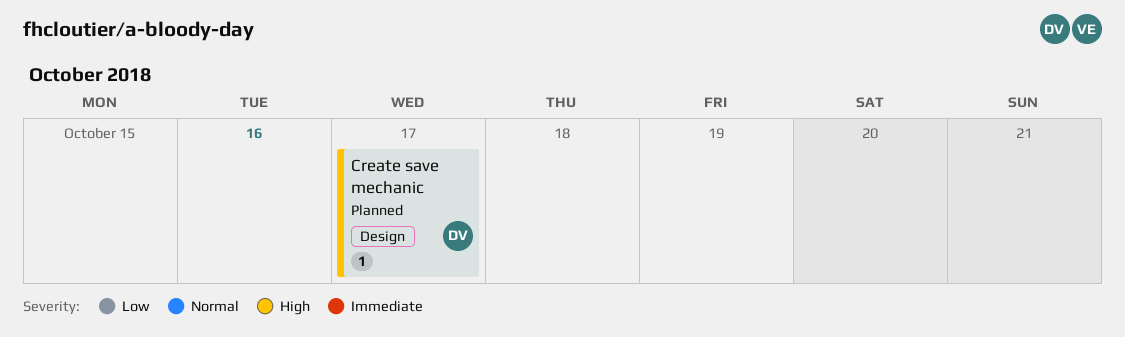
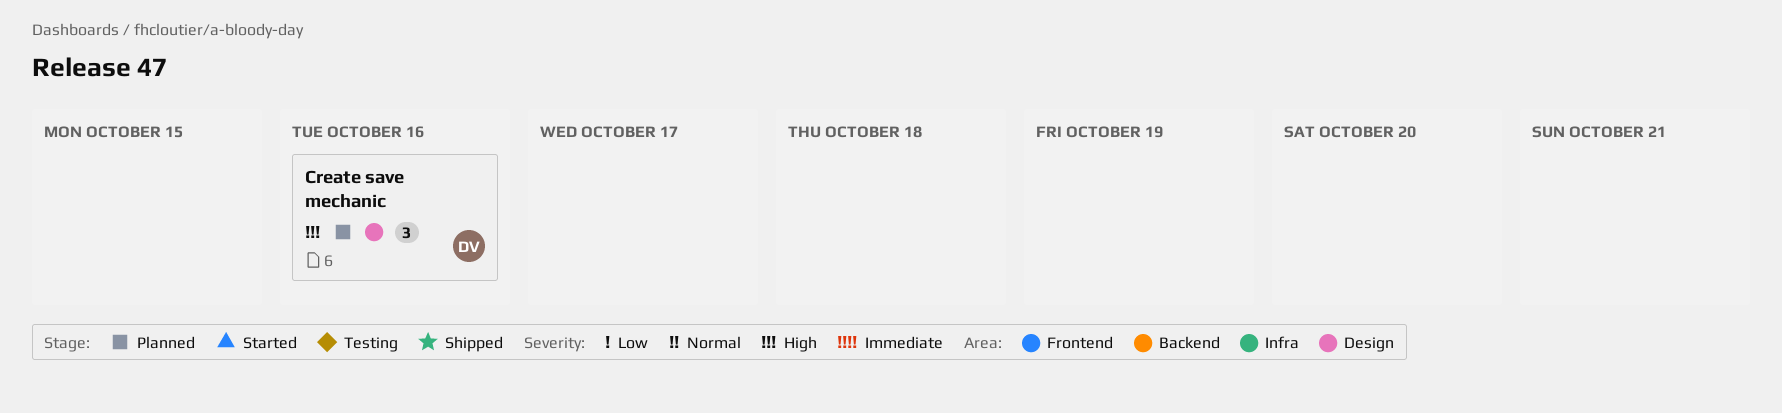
Create save mechanic, estimate: 1 -> 3
Create save mechanic, due: Oct 17 -> Oct 16

